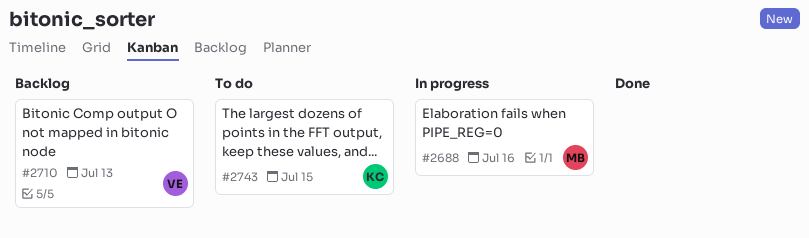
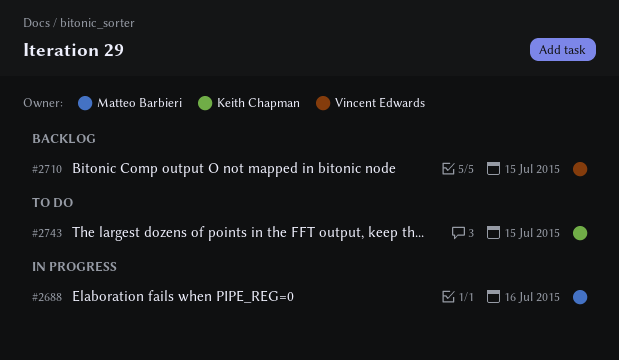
#2710, due: Jul 13 -> Jul 15

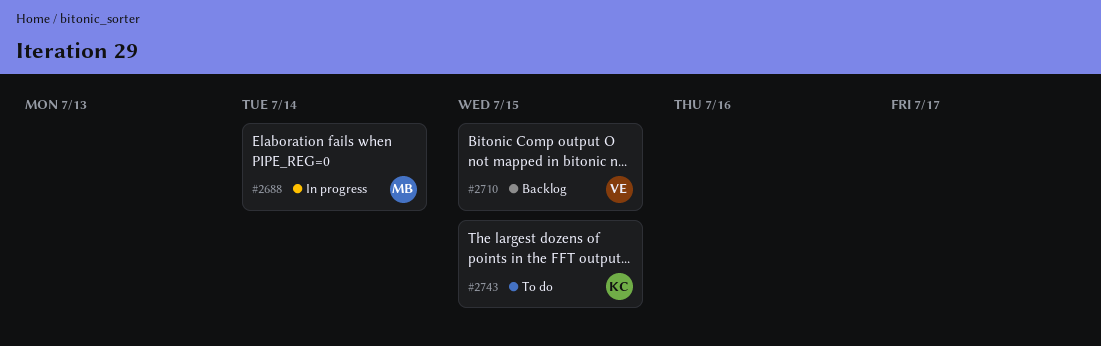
#2688, due: Jul 16 -> Jul 14

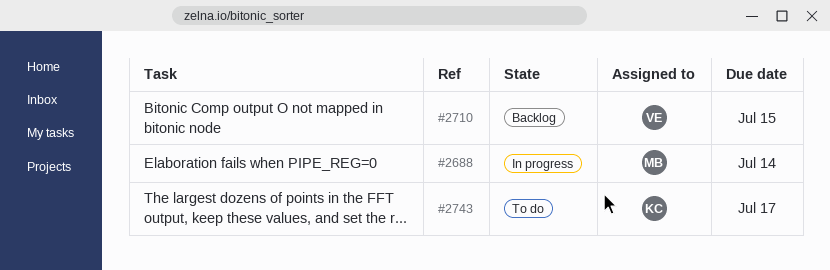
#2743, due: Jul 15 -> Jul 17

